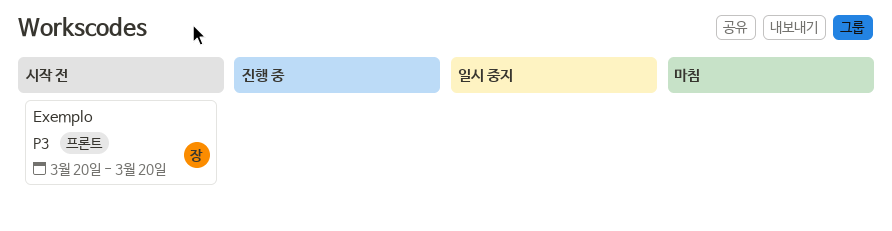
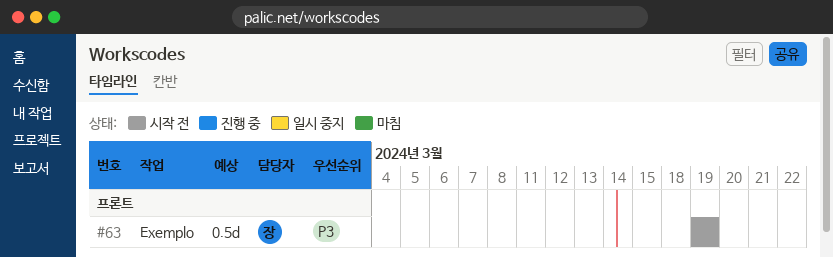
Exemplo, start: Mar 20 -> Mar 19
Exemplo, due: Mar 20 -> Mar 19

